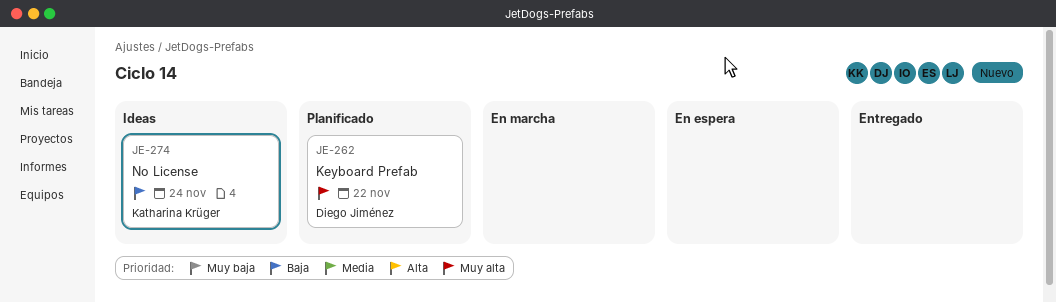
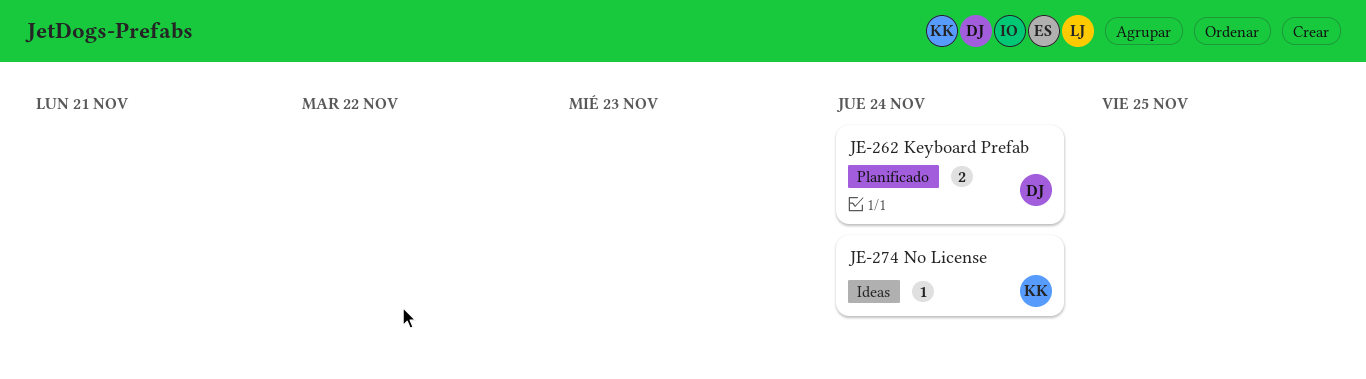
JE-262, due: Nov 22 -> Nov 24

